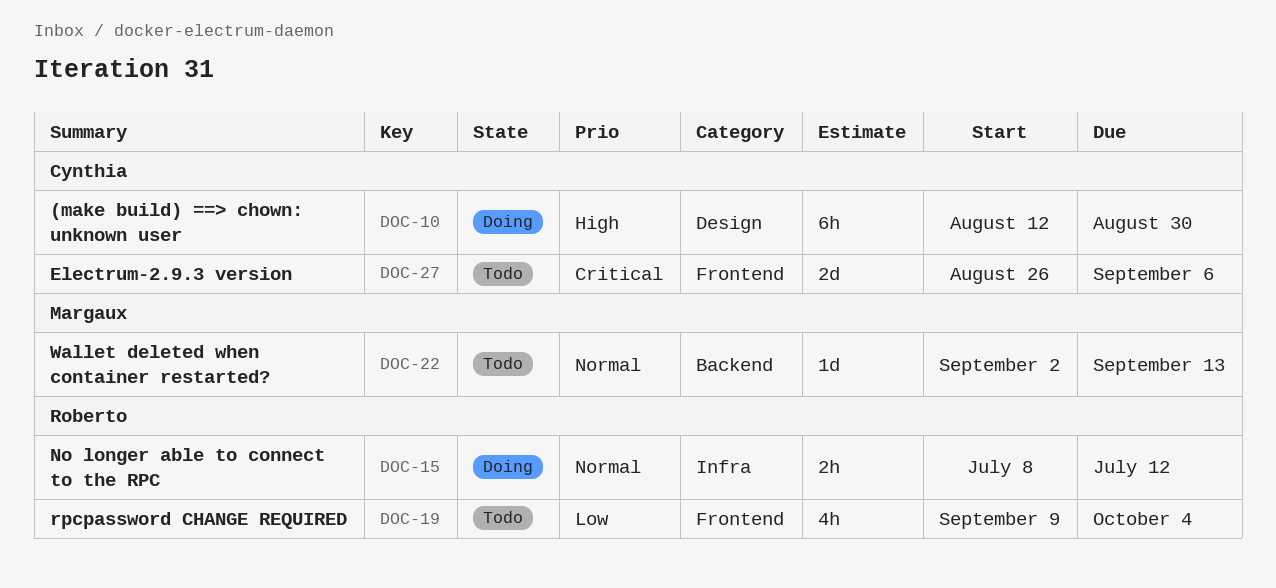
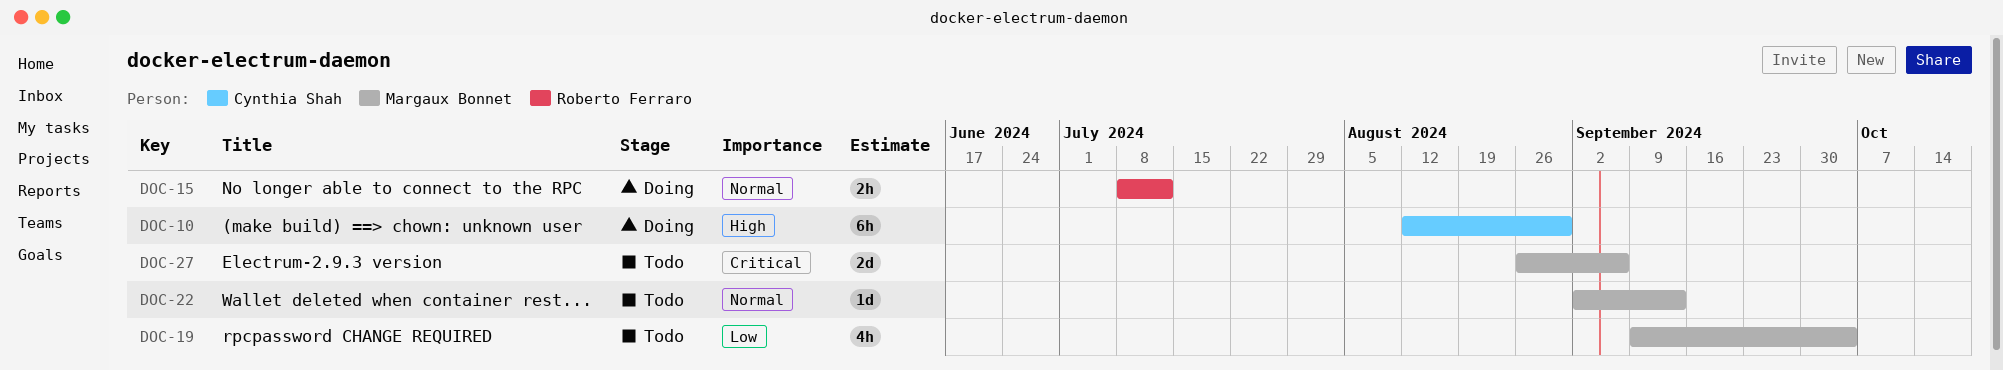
DOC-19, owner: Roberto Ferraro -> Margaux Bonnet
DOC-27, owner: Cynthia Shah -> Margaux Bonnet

